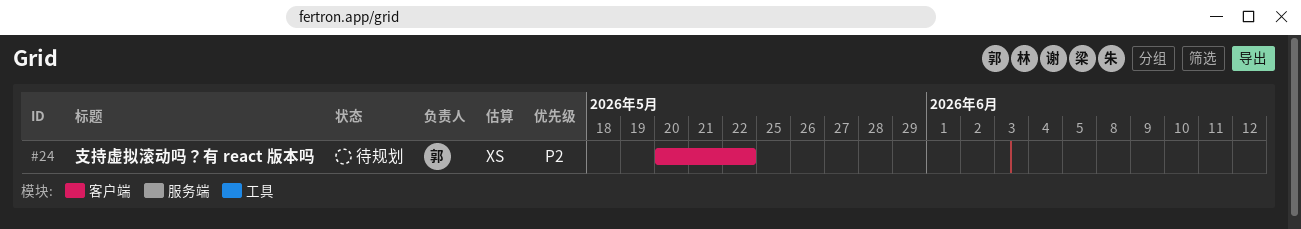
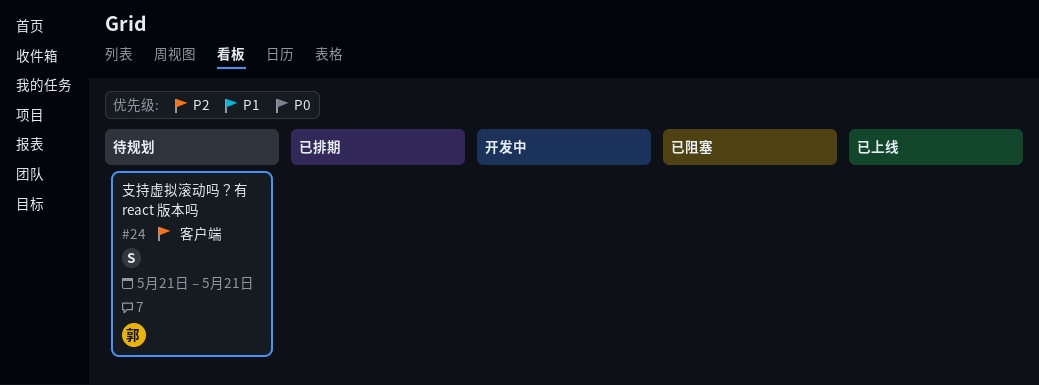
#24, estimate: XS -> S
#24, start: May 20 -> May 21
#24, due: May 22 -> May 21

